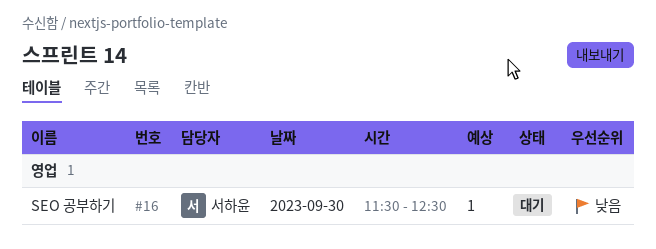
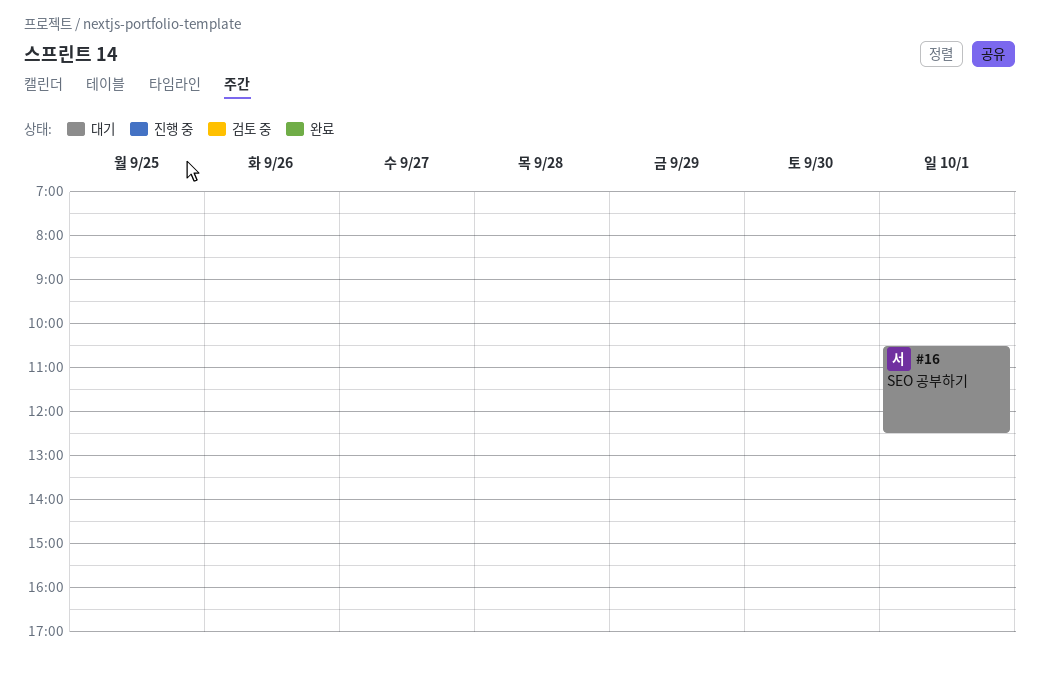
#16, day: Sep 30 -> Oct 1
#16, begins: 11:30 -> 10:30

